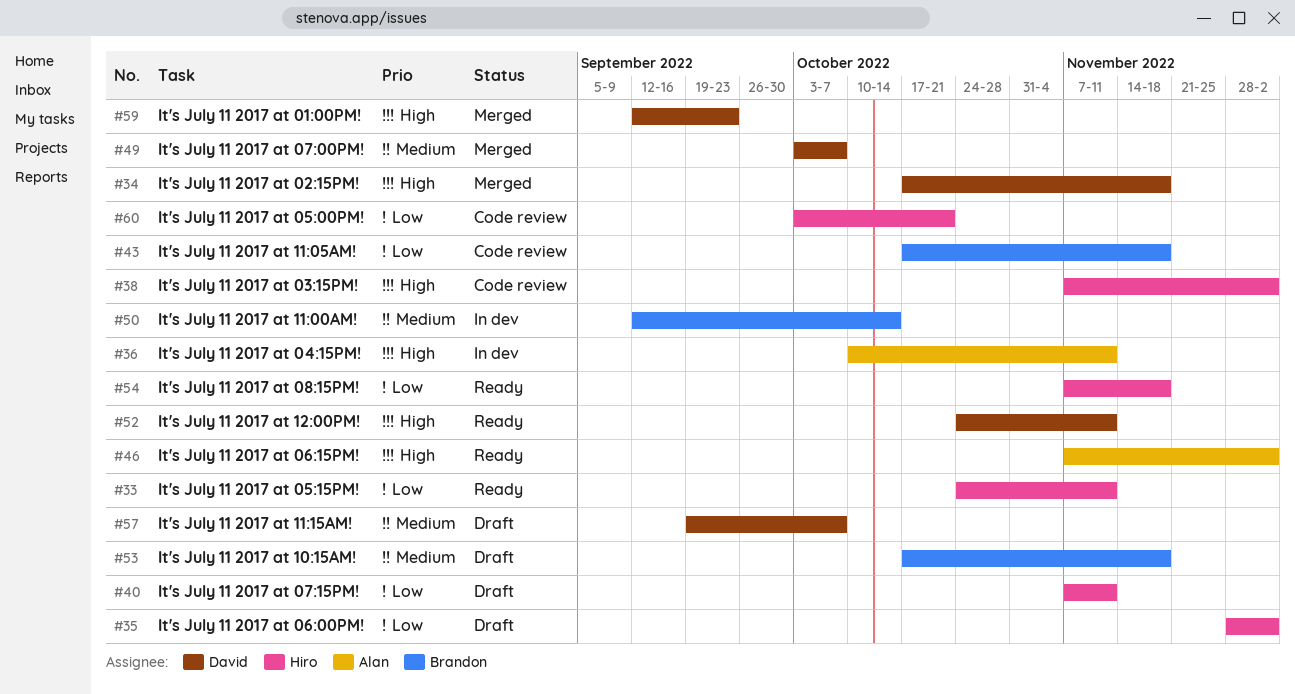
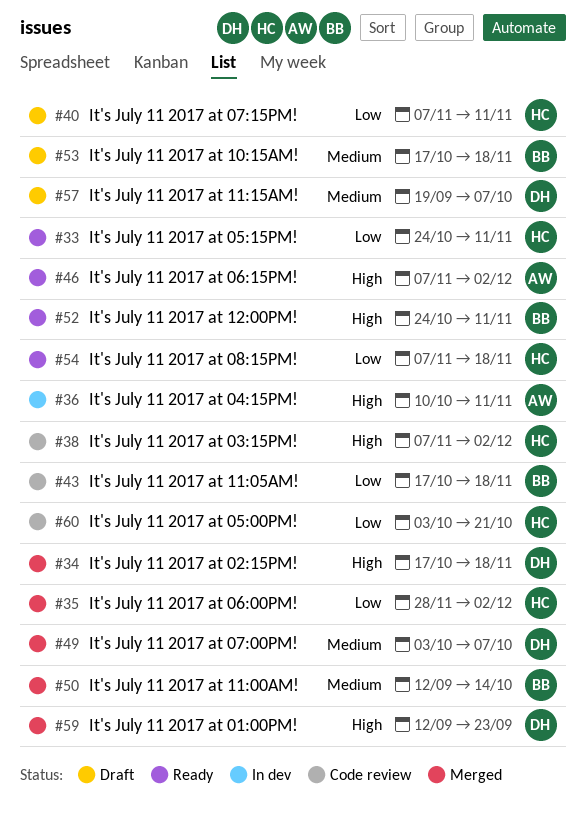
#35, status: Draft -> Merged
#50, status: In dev -> Merged
#52, owner: David -> Brandon

